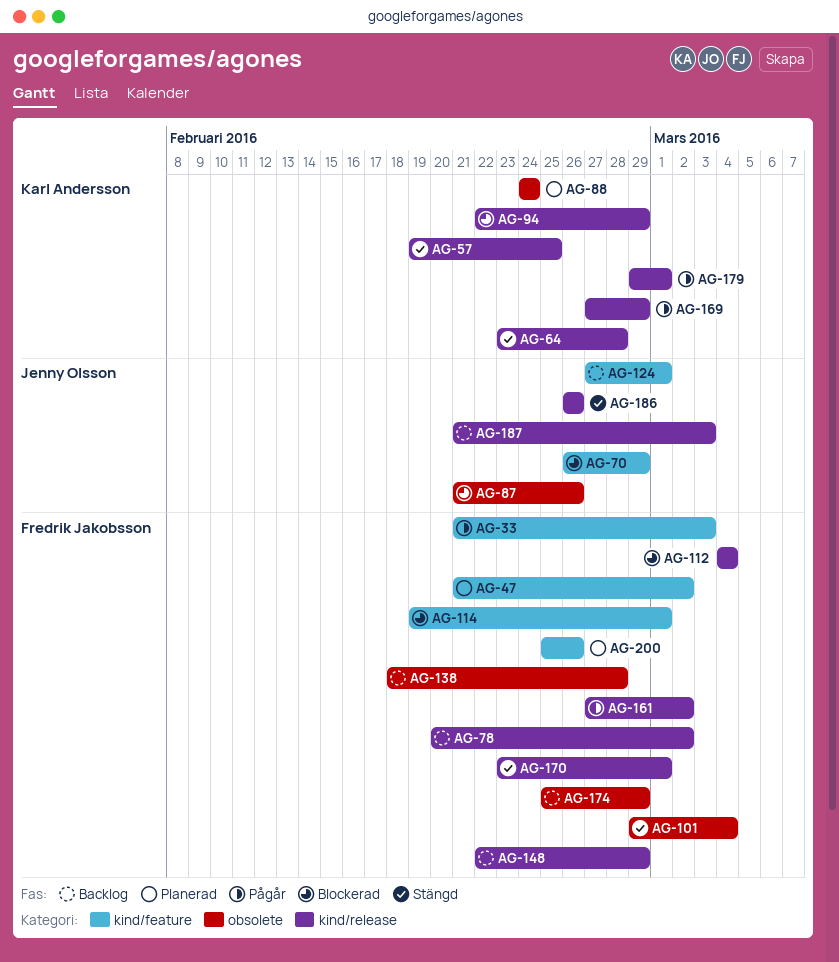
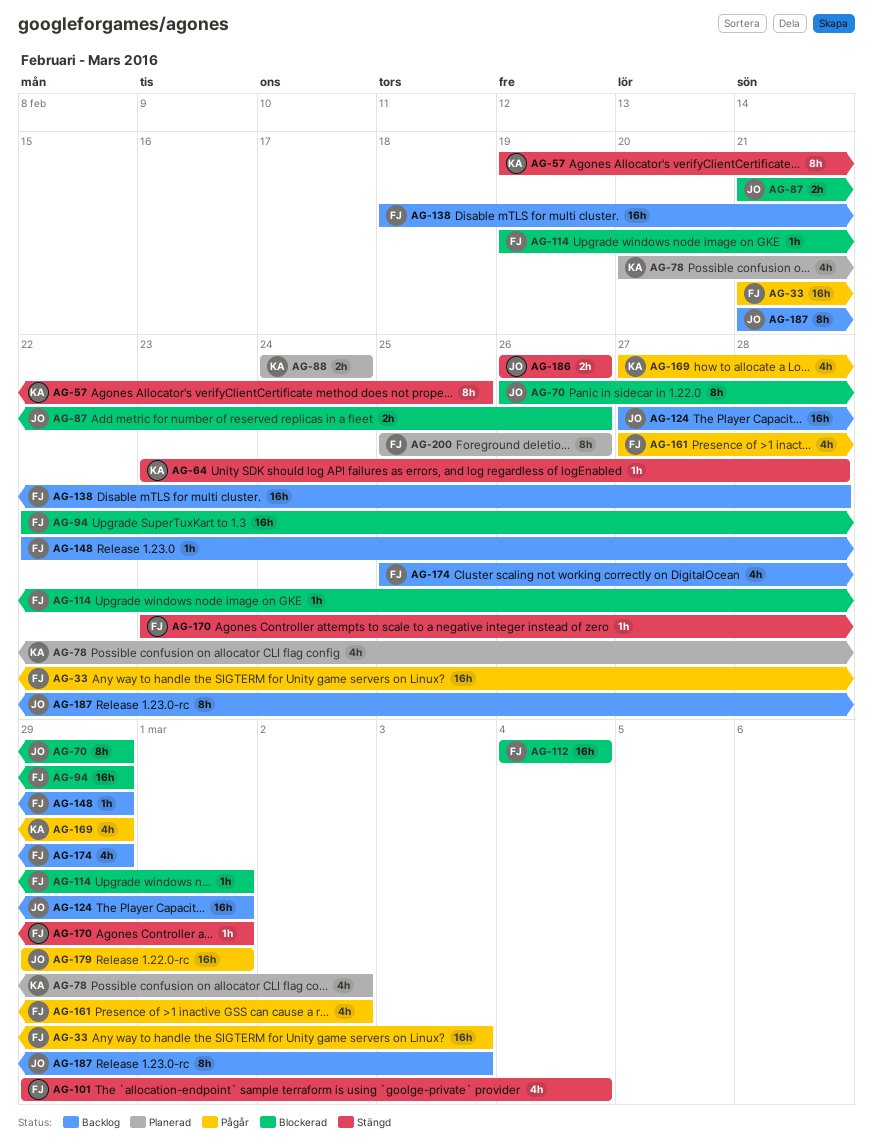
AG-47: present -> none
AG-78, status: Backlog -> Planerad
AG-78, owner: Fredrik Jakobsson -> Karl Andersson
AG-94, owner: Karl Andersson -> Fredrik Jakobsson
AG-179, owner: Karl Andersson -> Jenny Olsson

